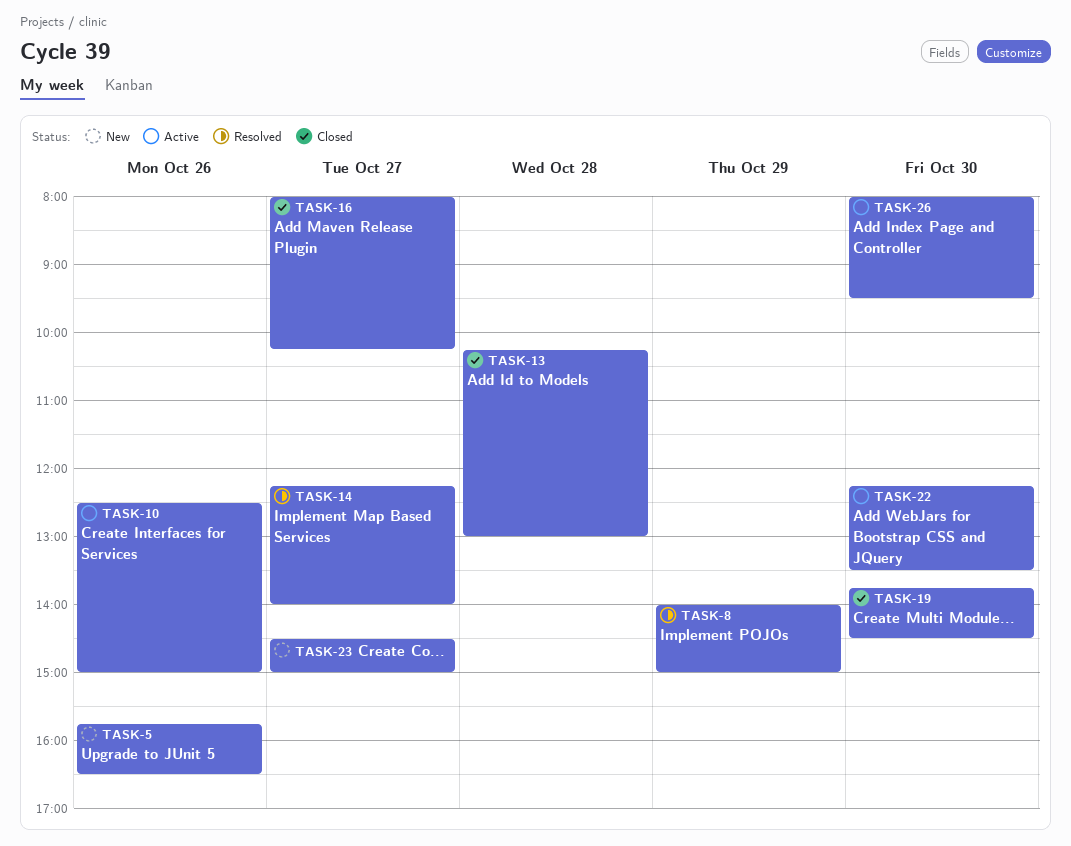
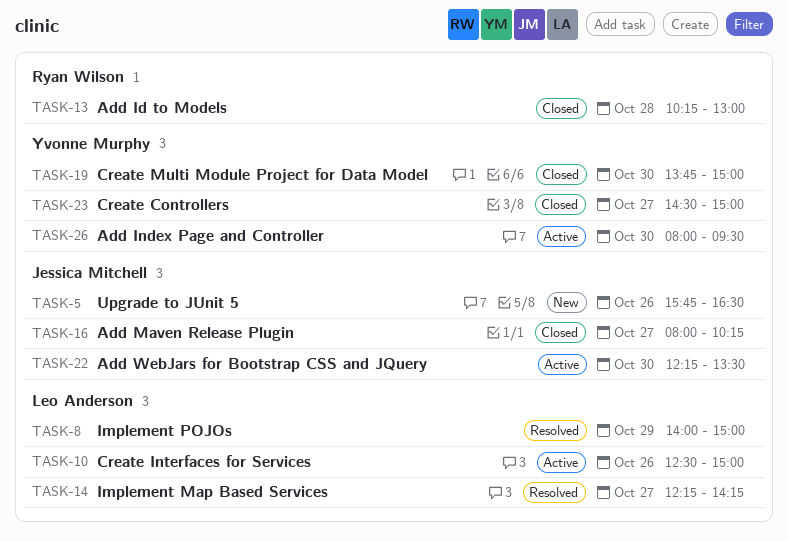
TASK-14, ends: 14:00 -> 14:15
TASK-19, ends: 14:30 -> 15:00
TASK-23, status: New -> Closed

